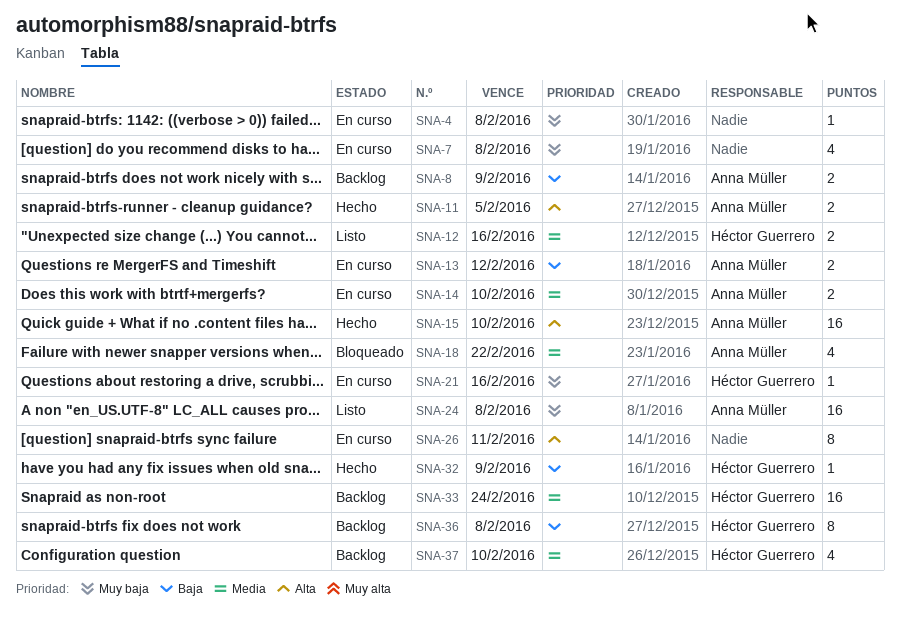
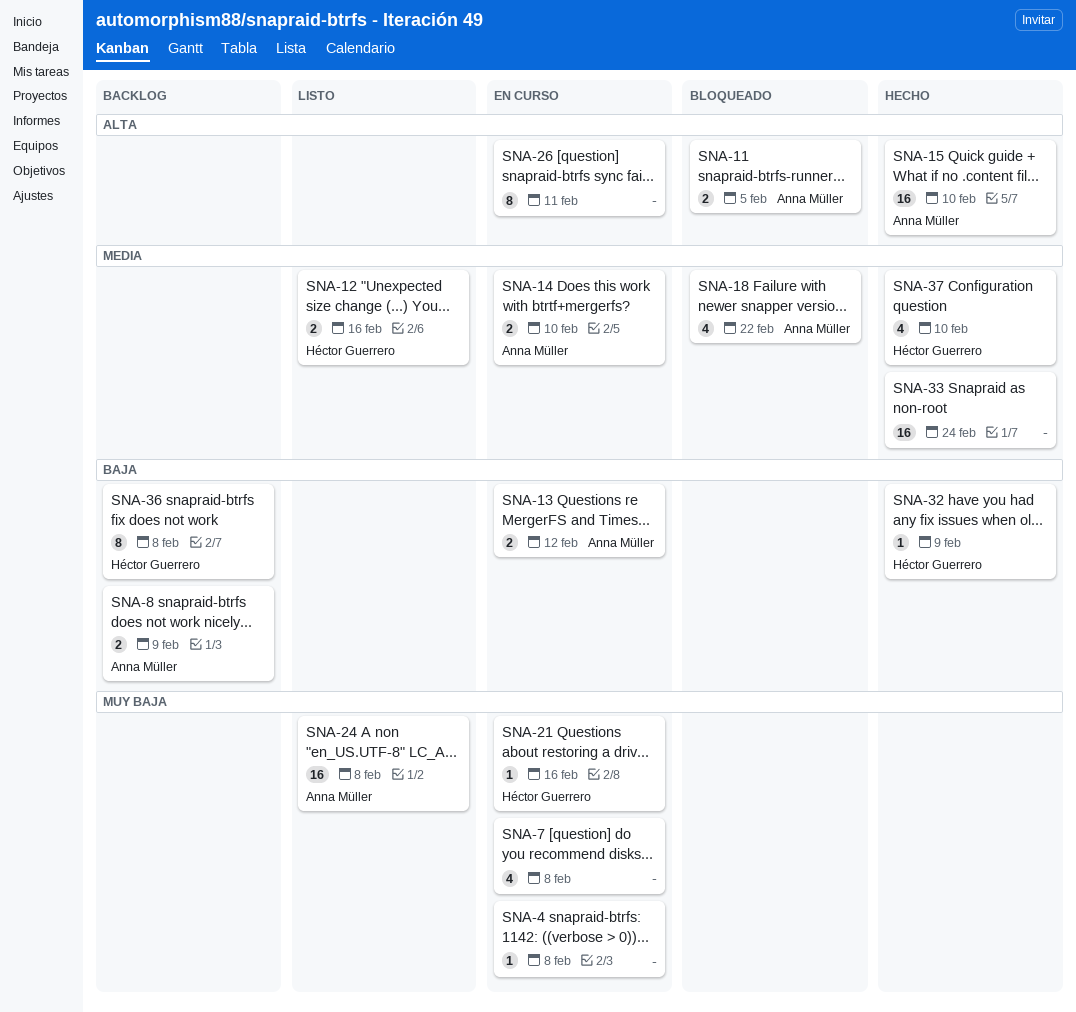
SNA-11, status: Hecho -> Bloqueado
SNA-33, status: Backlog -> Hecho
SNA-33, owner: Héctor Guerrero -> none
SNA-37, status: Backlog -> Hecho

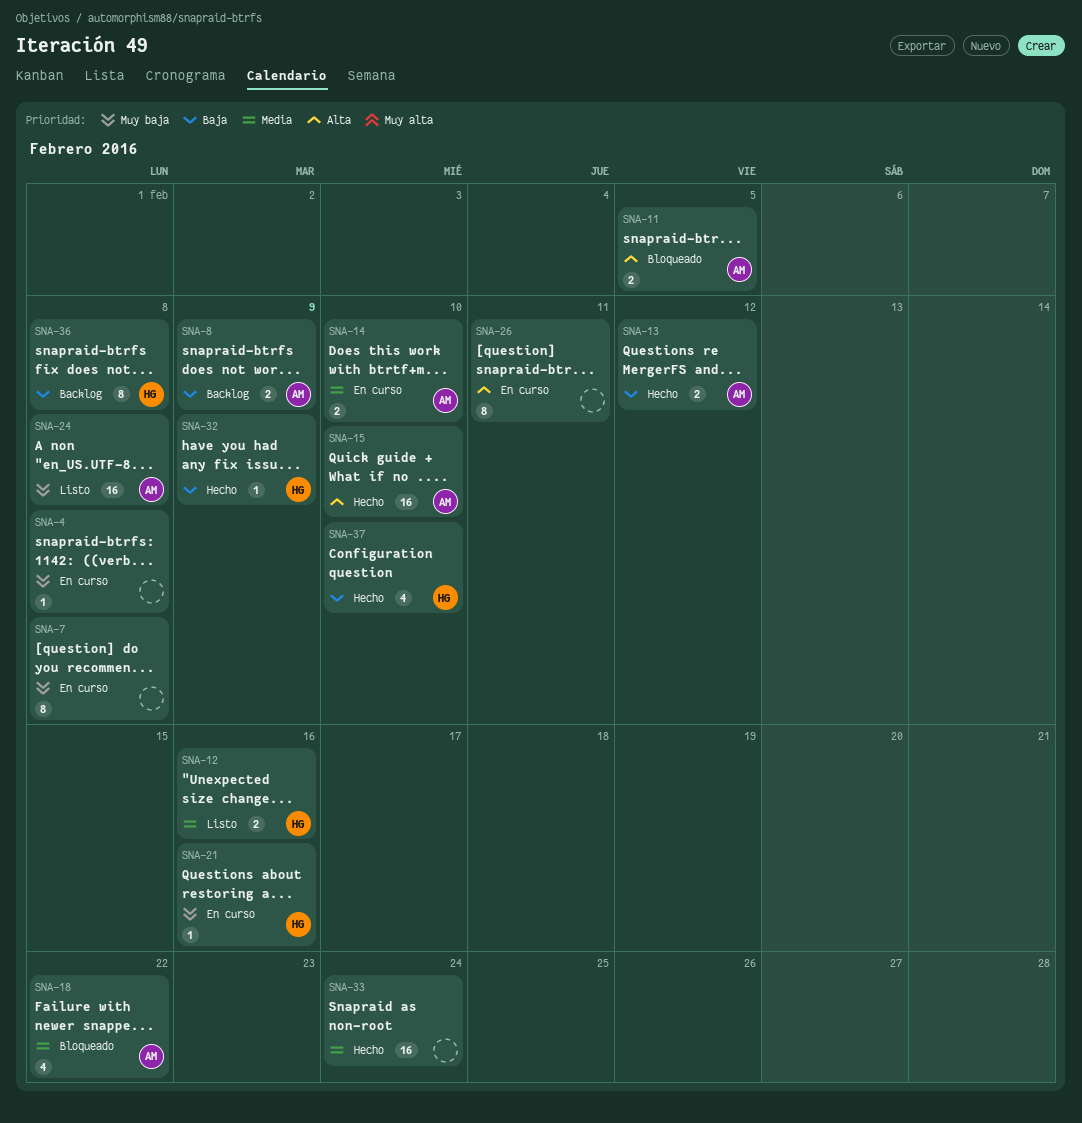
SNA-7, estimate: 4 -> 8
SNA-13, status: En curso -> Hecho
SNA-37, priority: Media -> Baja

